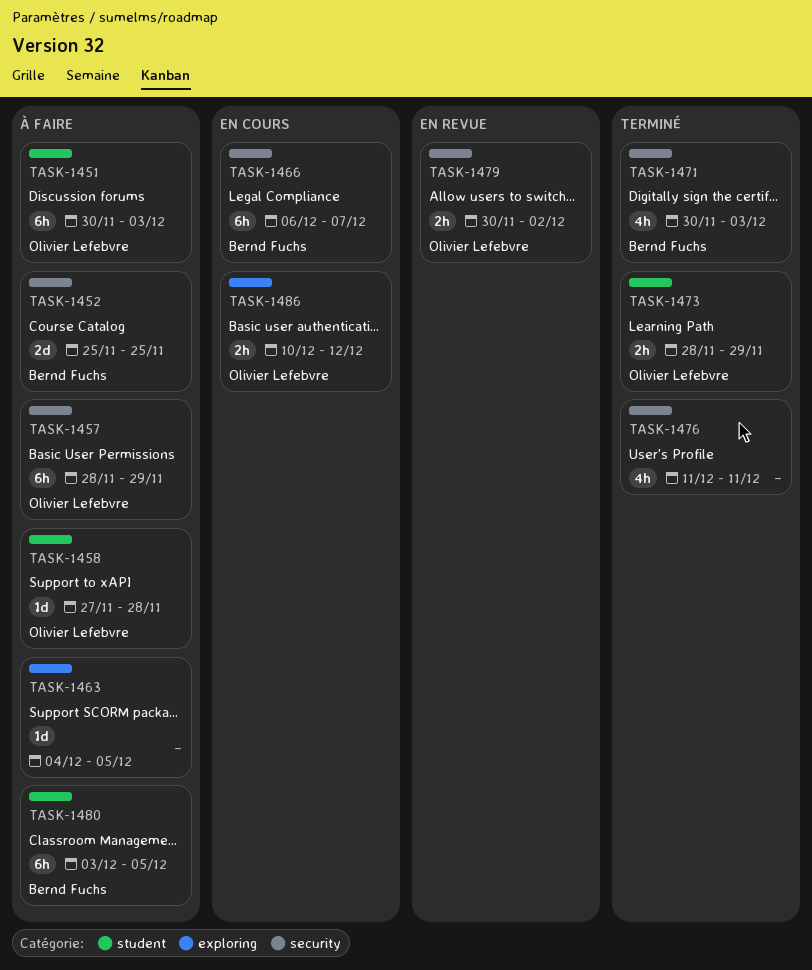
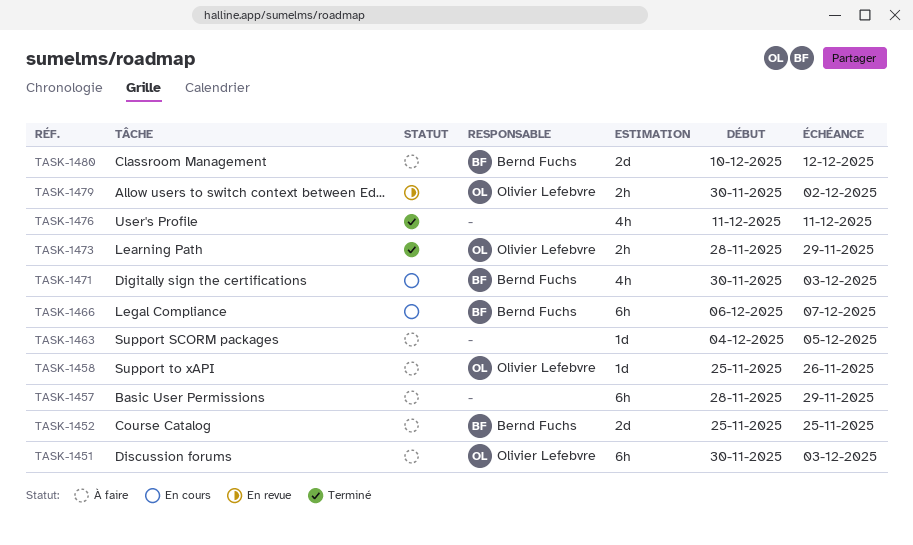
TASK-1457, owner: Olivier Lefebvre -> none
TASK-1458, start: Nov 27 -> Nov 25
TASK-1458, due: Nov 28 -> Nov 26
TASK-1471, status: Terminé -> En cours
TASK-1480, estimate: 6h -> 2d
TASK-1480, start: Dec 3 -> Dec 10
TASK-1480, due: Dec 5 -> Dec 12
TASK-1486: present -> none

